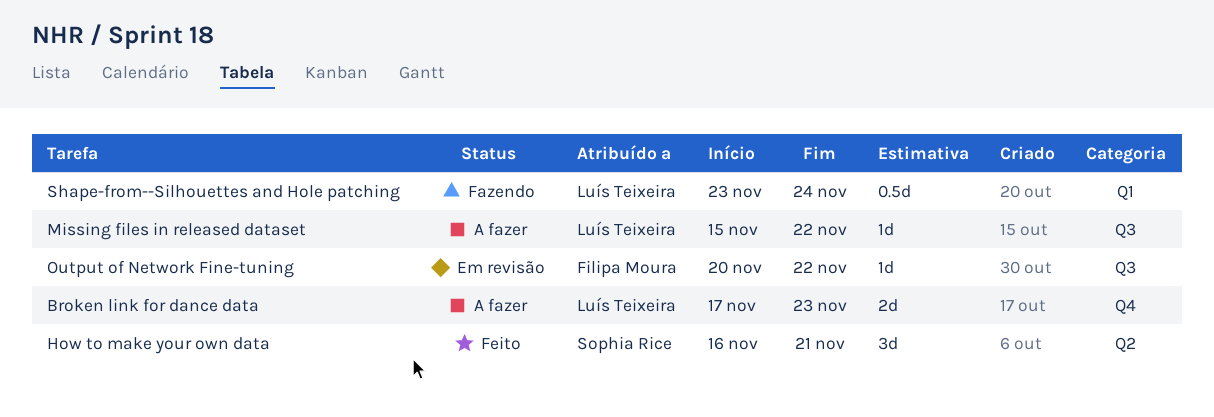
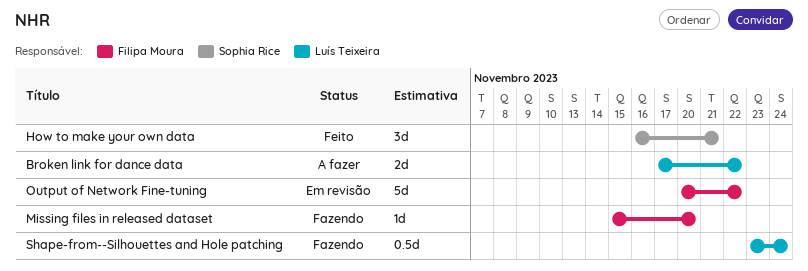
Broken link for dance data, due: Nov 23 -> Nov 22
Missing files in released dataset, status: A fazer -> Fazendo
Missing files in released dataset, owner: Luís Teixeira -> Filipa Moura
Missing files in released dataset, due: Nov 22 -> Nov 20
Output of Network Fine-tuning, estimate: 1d -> 5d

